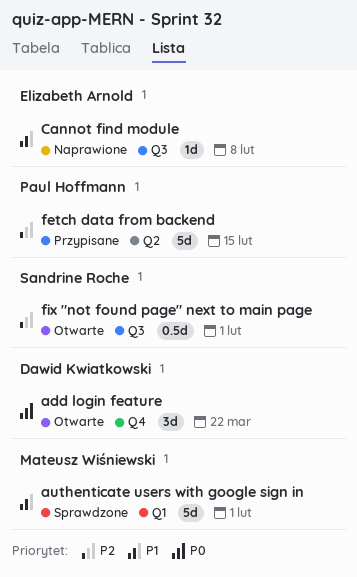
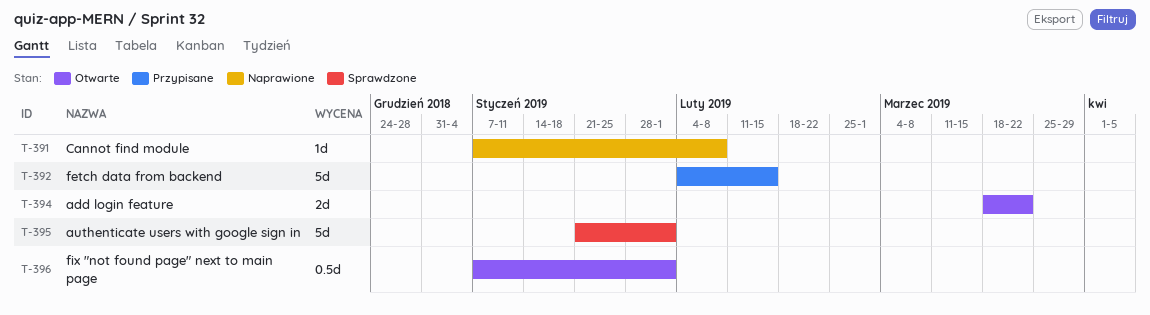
add login feature, estimate: 3d -> 2d

